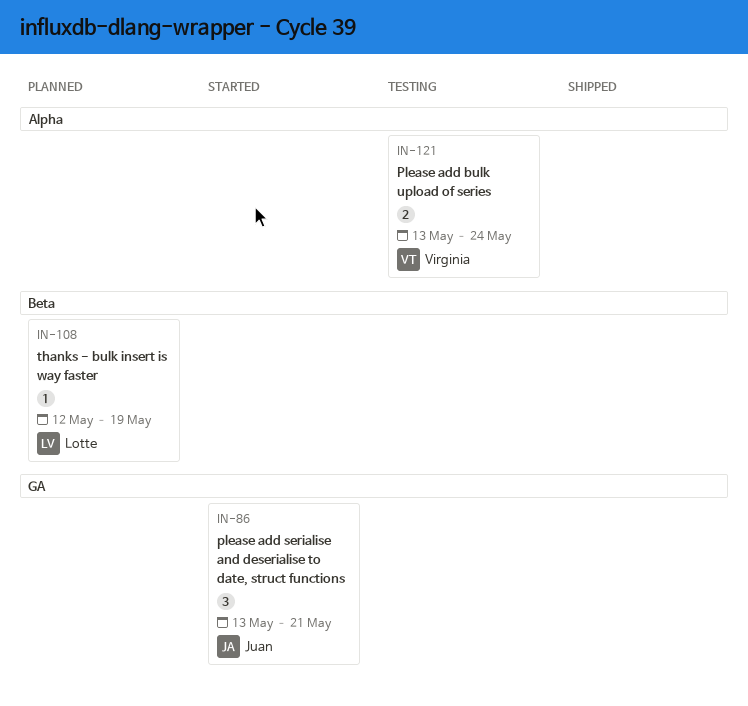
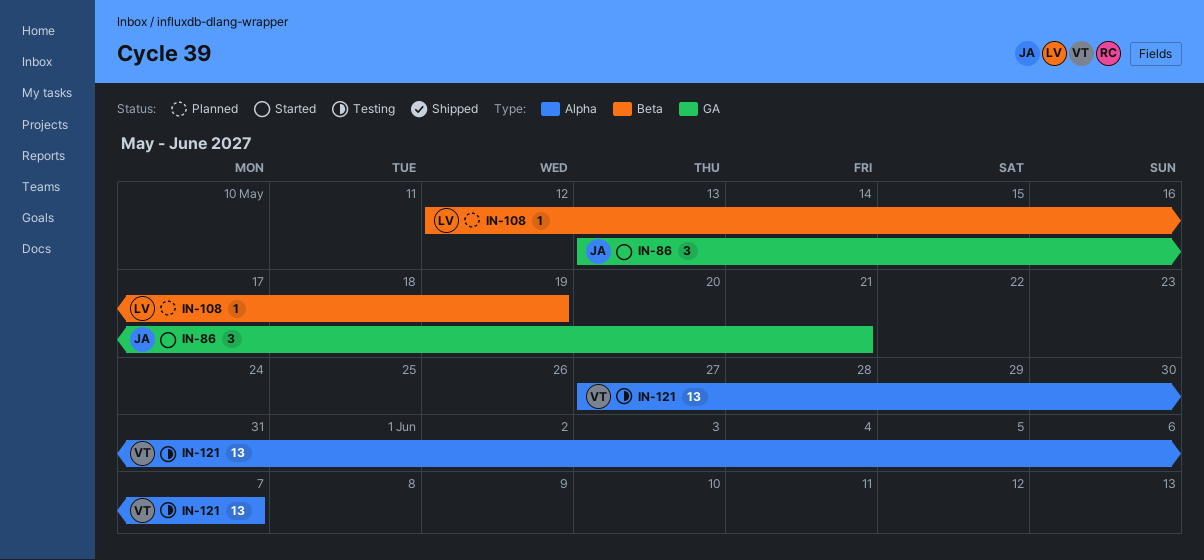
IN-121, estimate: 2 -> 13
IN-121, start: May 13 -> May 27
IN-121, due: May 24 -> Jun 7

